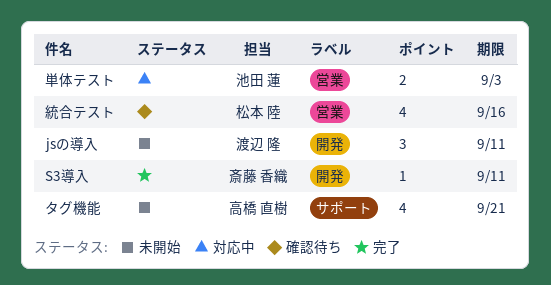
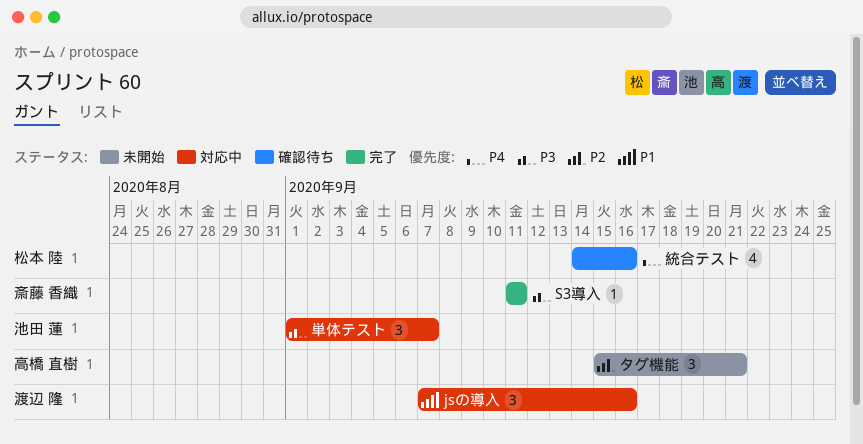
jsの導入, status: 未開始 -> 対応中
jsの導入, due: Sep 11 -> Sep 16
タグ機能, estimate: 4 -> 3
単体テスト, estimate: 2 -> 3
単体テスト, due: Sep 3 -> Sep 7

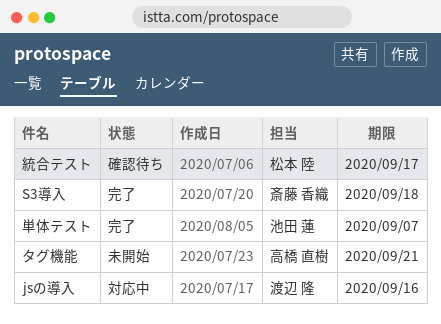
S3導入, due: Sep 11 -> Sep 18
単体テスト, status: 対応中 -> 完了
統合テスト, due: Sep 16 -> Sep 17

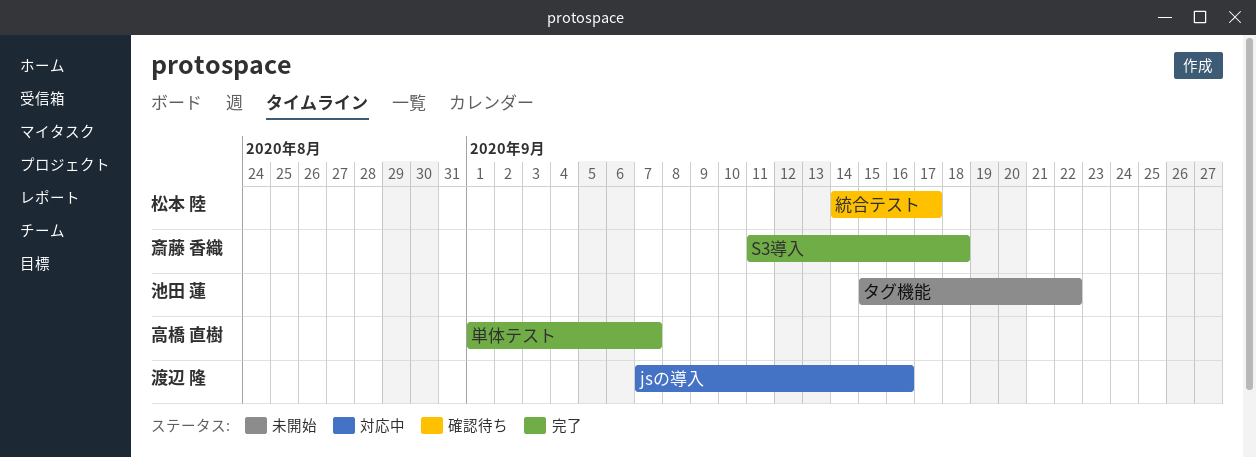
タグ機能, owner: 高橋 直樹 -> 池田 蓮
タグ機能, due: Sep 21 -> Sep 22
単体テスト, owner: 池田 蓮 -> 高橋 直樹

